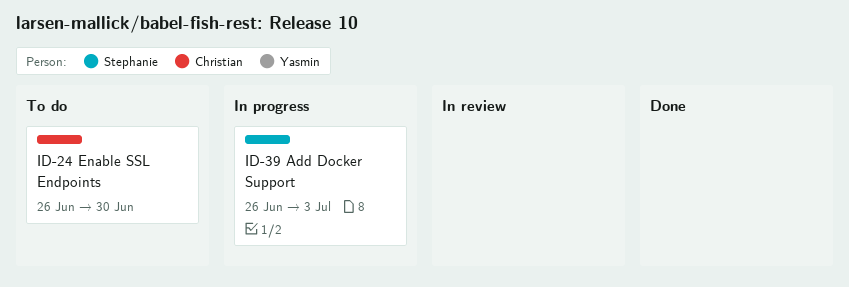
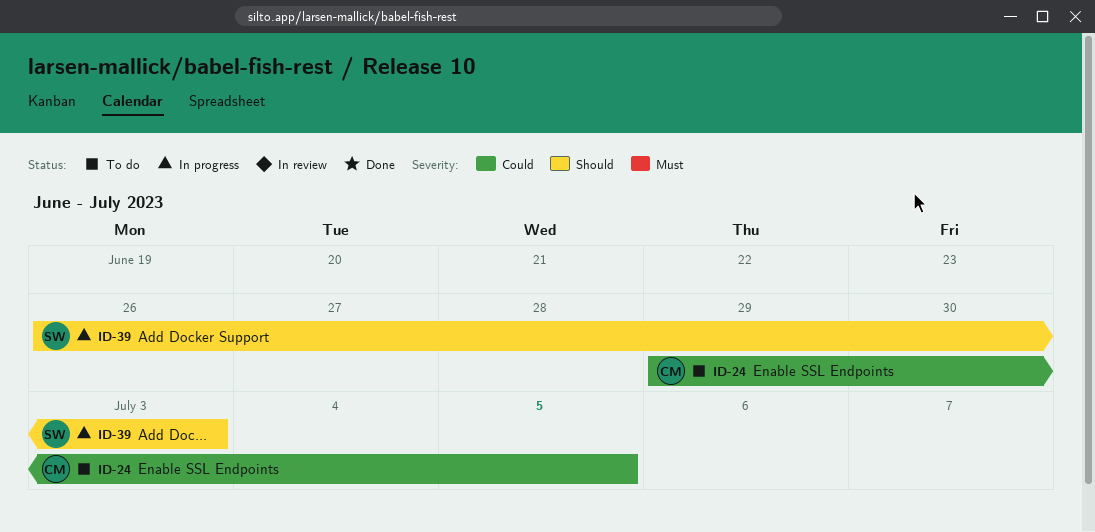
ID-24, start: Jun 26 -> Jun 29
ID-24, due: Jun 30 -> Jul 5

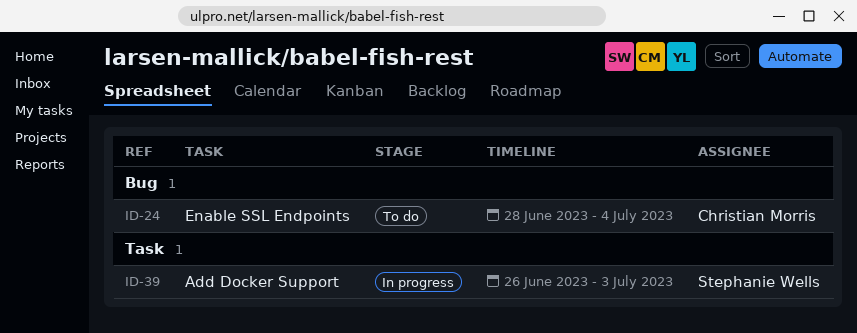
ID-24, start: Jun 29 -> Jun 28
ID-24, due: Jul 5 -> Jul 4

